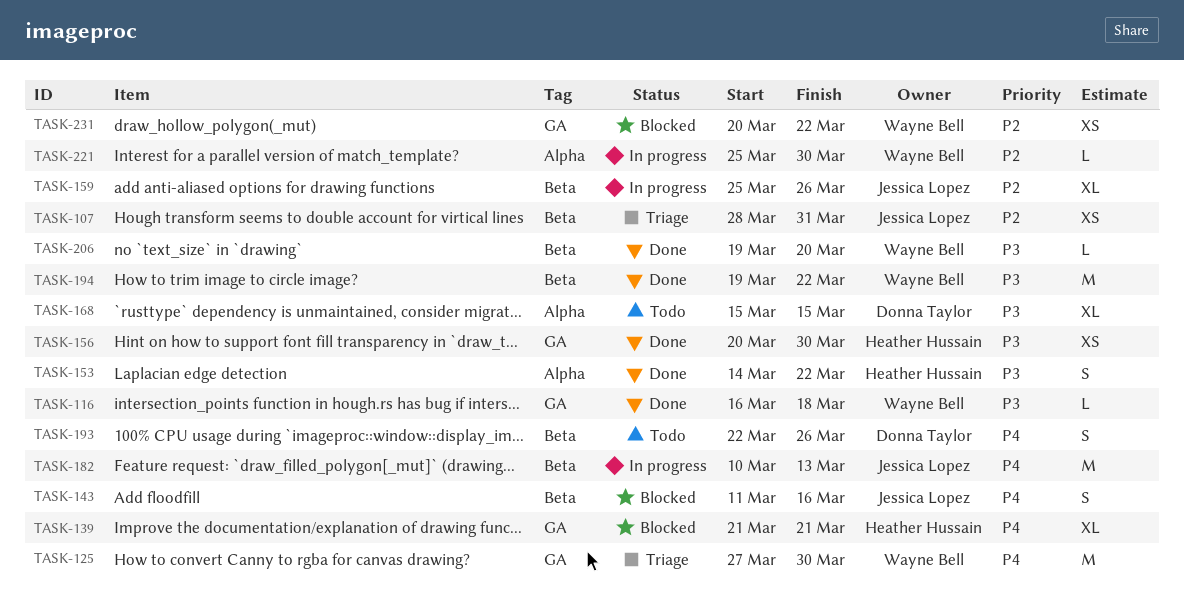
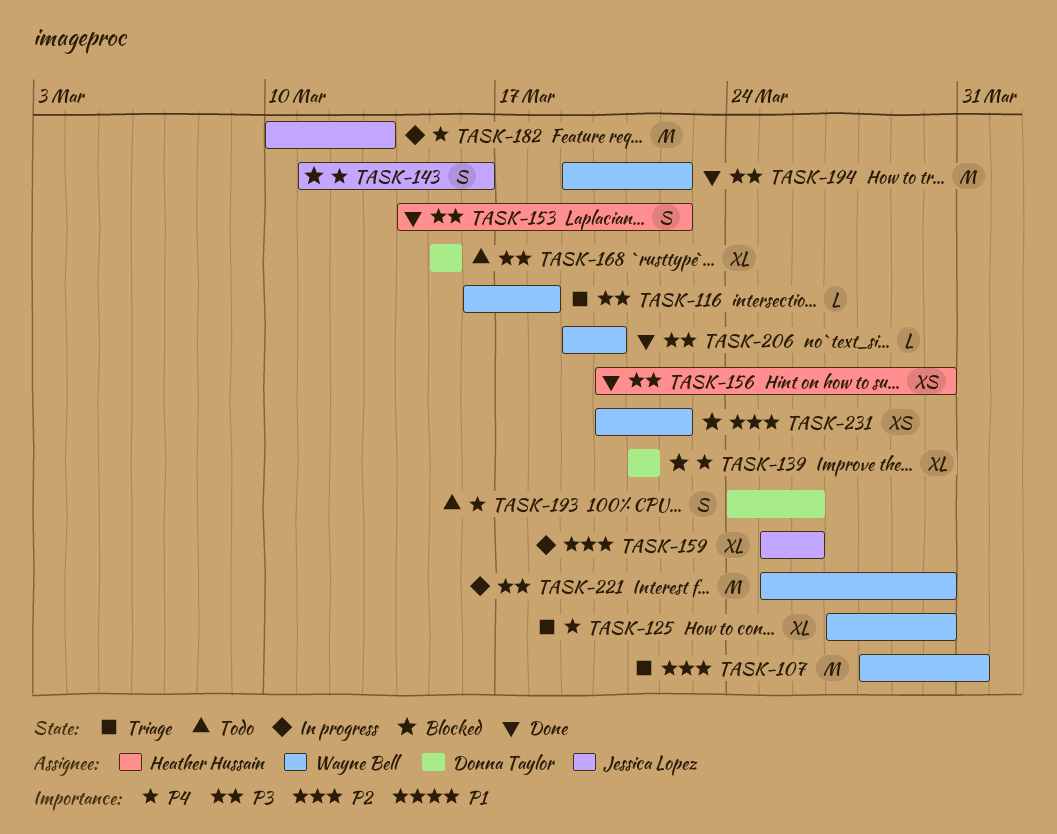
TASK-107, owner: Jessica Lopez -> Wayne Bell
TASK-107, estimate: XS -> M
TASK-116, status: Done -> Triage
TASK-125, estimate: M -> XL
TASK-139, owner: Heather Hussain -> Donna Taylor
TASK-193, start: Mar 22 -> Mar 24
TASK-221, priority: P2 -> P3
TASK-221, estimate: L -> M

